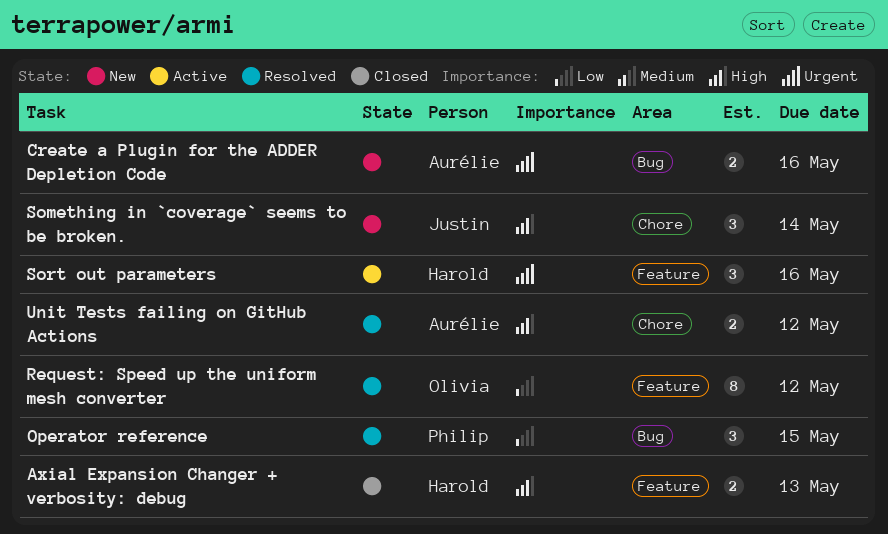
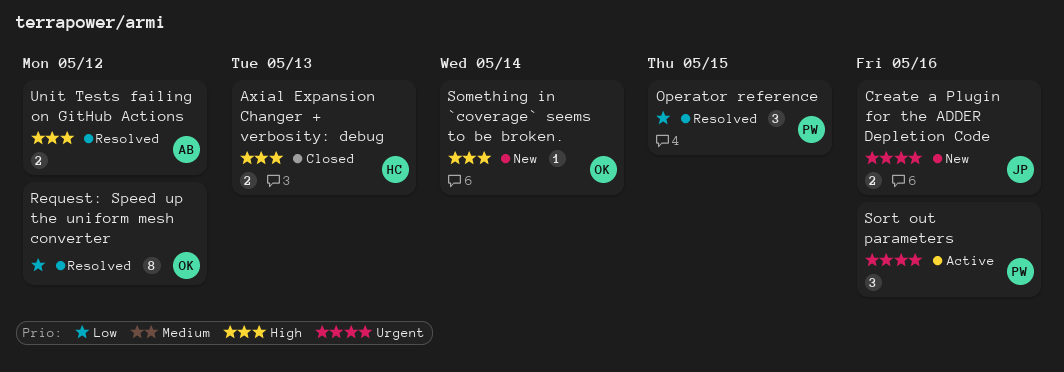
Create a Plugin for the ADDER Depletion Code, owner: Aurélie -> Justin
Something in `coverage` seems to be broken., owner: Justin -> Olivia
Something in `coverage` seems to be broken., estimate: 3 -> 1
Sort out parameters, owner: Harold -> Philip

